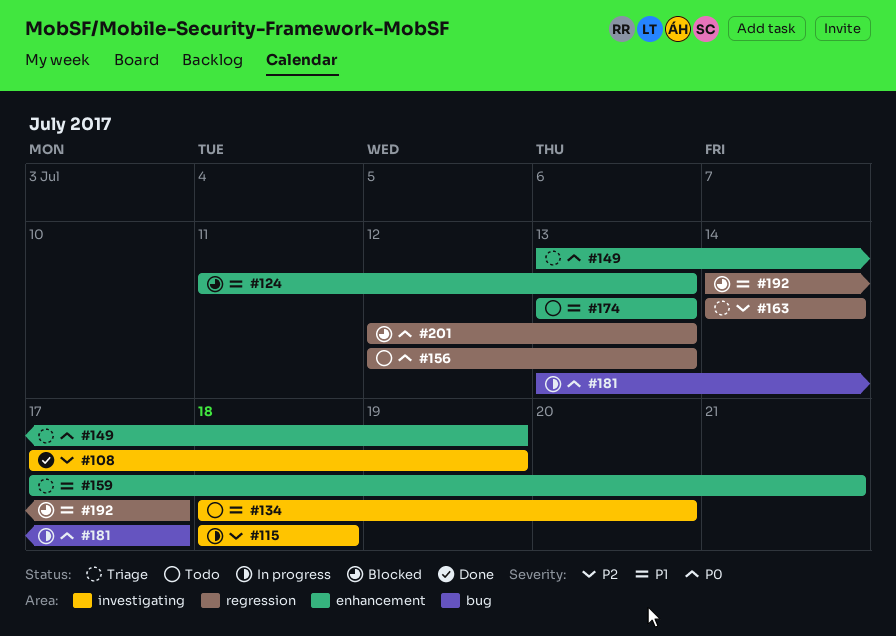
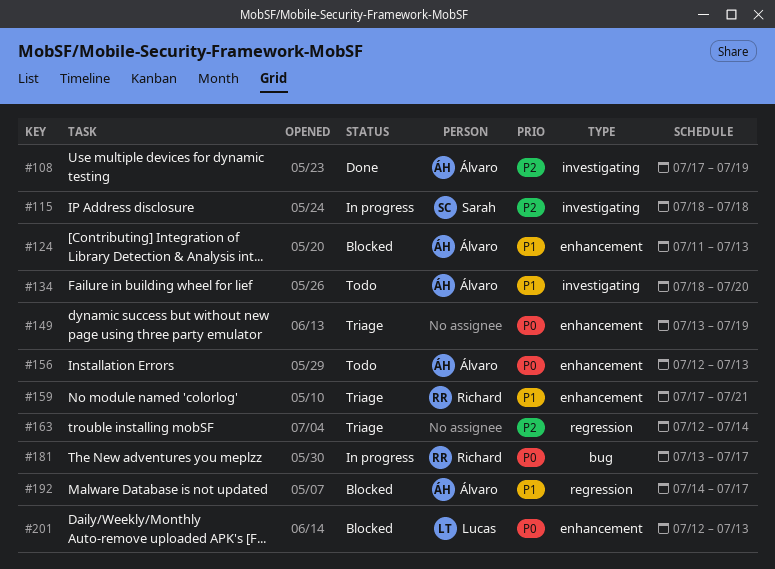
#156, label: regression -> enhancement
#163, start: Jul 14 -> Jul 12
#174: present -> none
#201, label: regression -> enhancement

